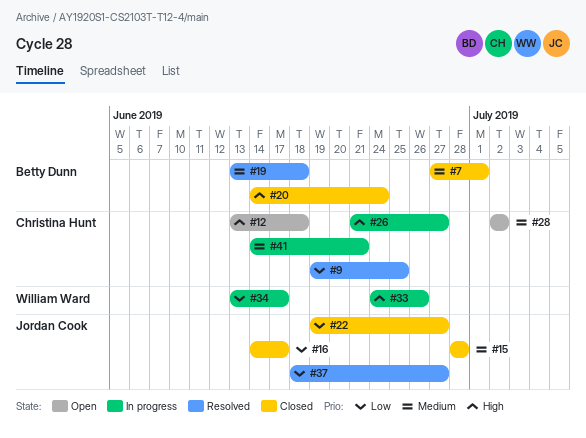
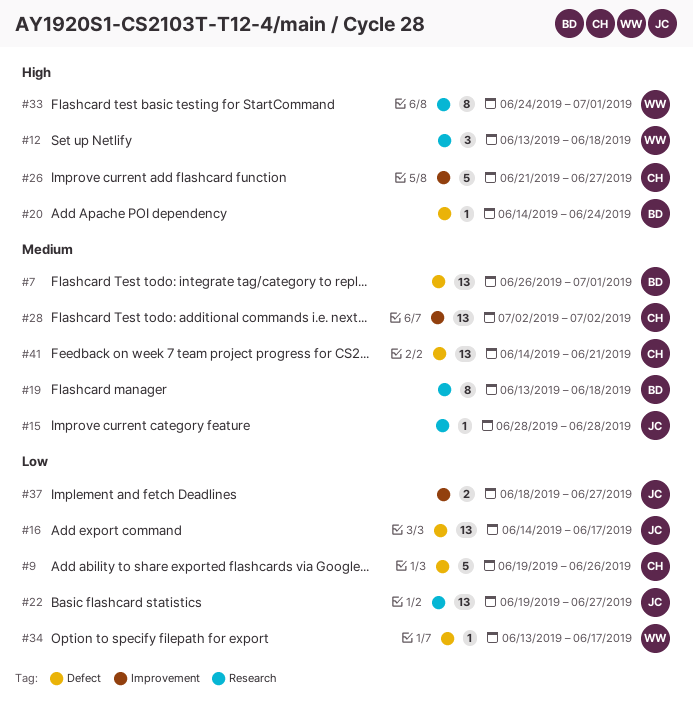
#7, start: Jun 27 -> Jun 26
#9, due: Jun 25 -> Jun 26
#12, owner: Christina Hunt -> William Ward
#33, due: Jun 26 -> Jul 1

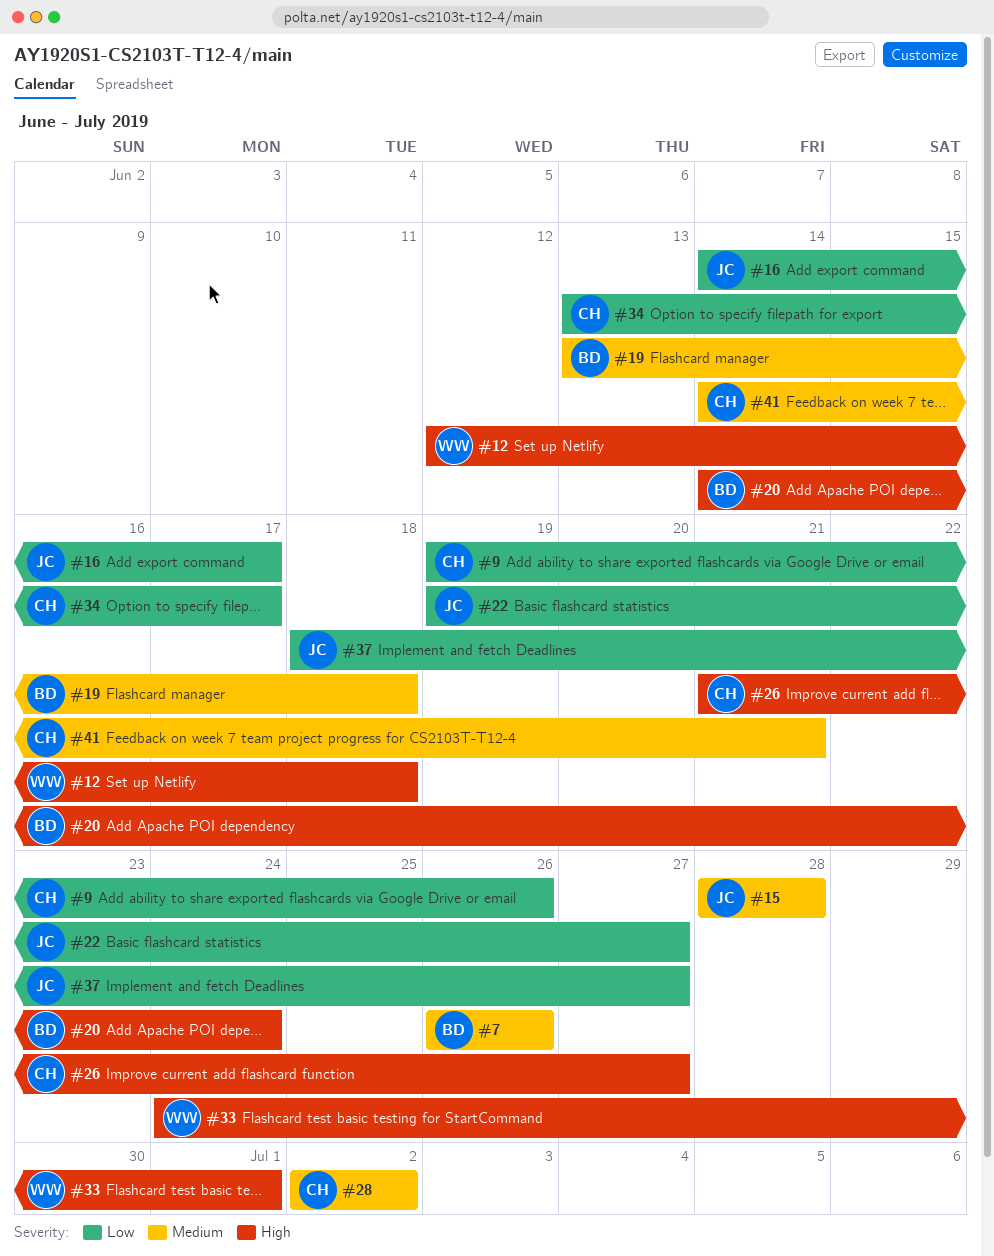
#7, due: Jul 1 -> Jun 26
#12, start: Jun 13 -> Jun 12
#34, owner: WW -> CH

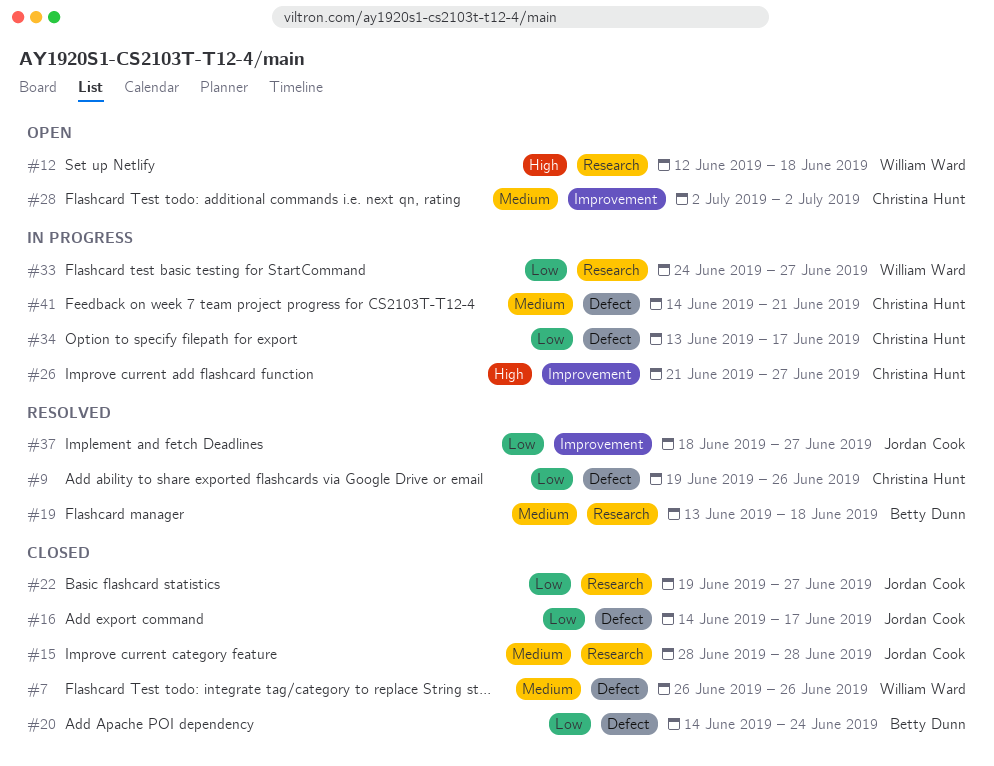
#7, owner: Betty Dunn -> William Ward
#20, priority: High -> Low
#33, priority: High -> Low
#33, due: Jul 1 -> Jun 27

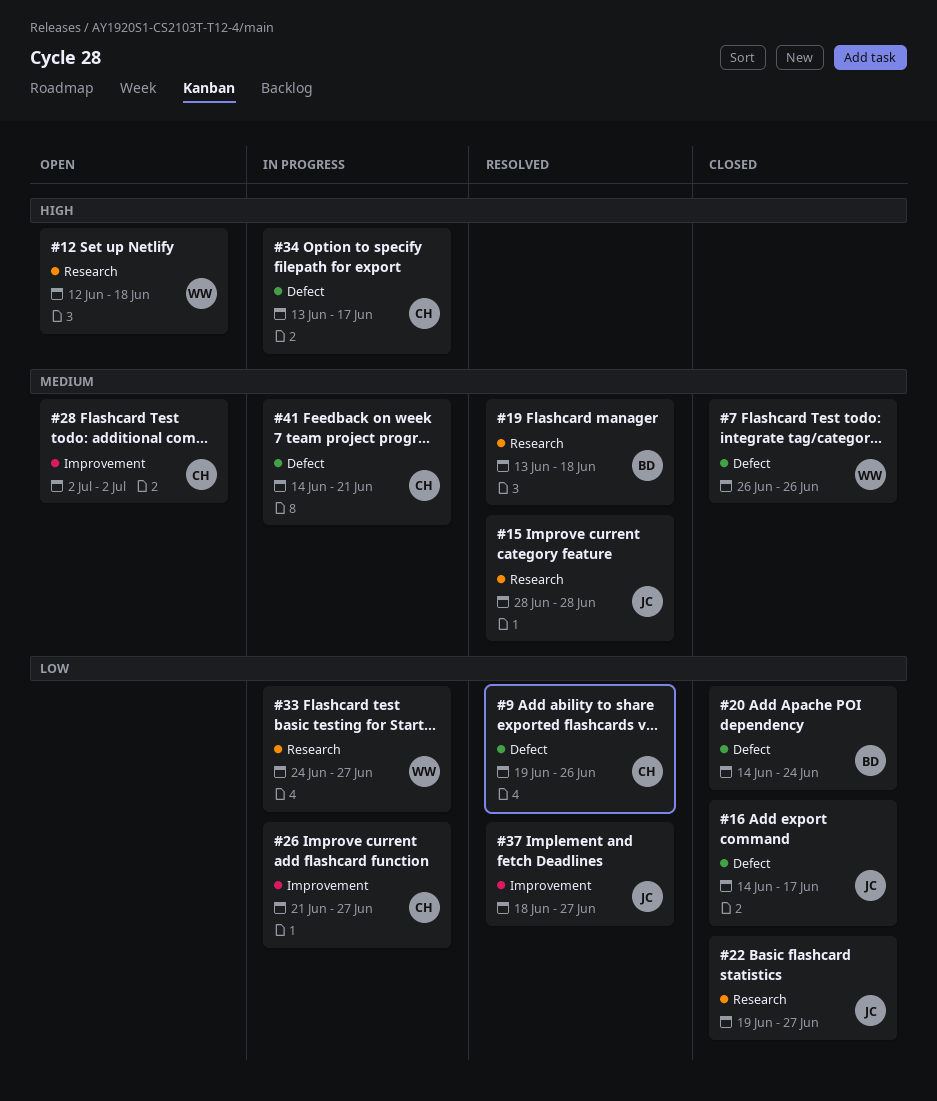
#15, status: Closed -> Resolved
#26, priority: High -> Low
#34, priority: Low -> High

